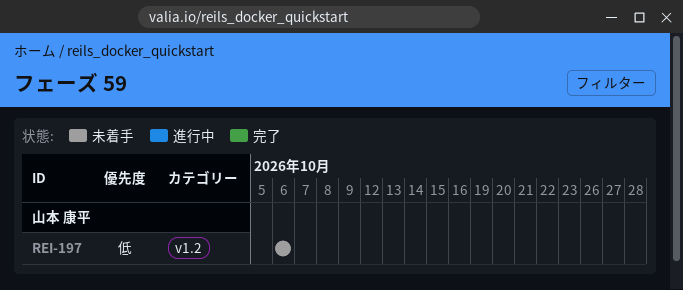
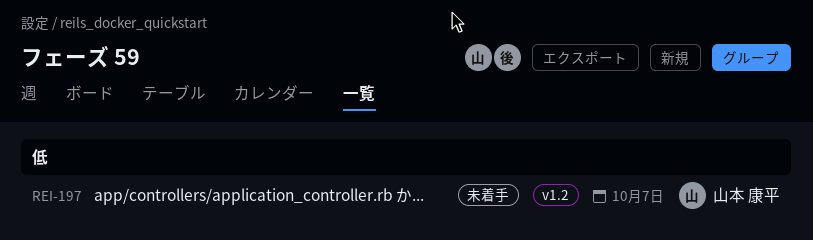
REI-197, due: Oct 6 -> Oct 7

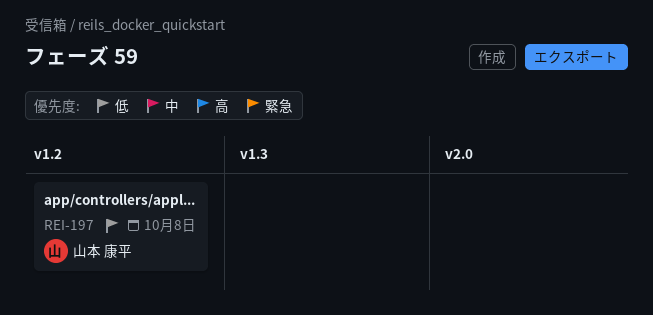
REI-197, due: Oct 7 -> Oct 8

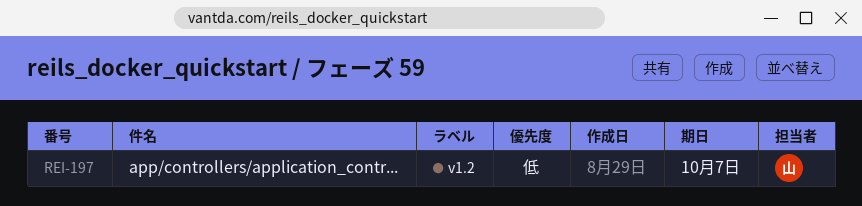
REI-197, due: Oct 8 -> Oct 7

